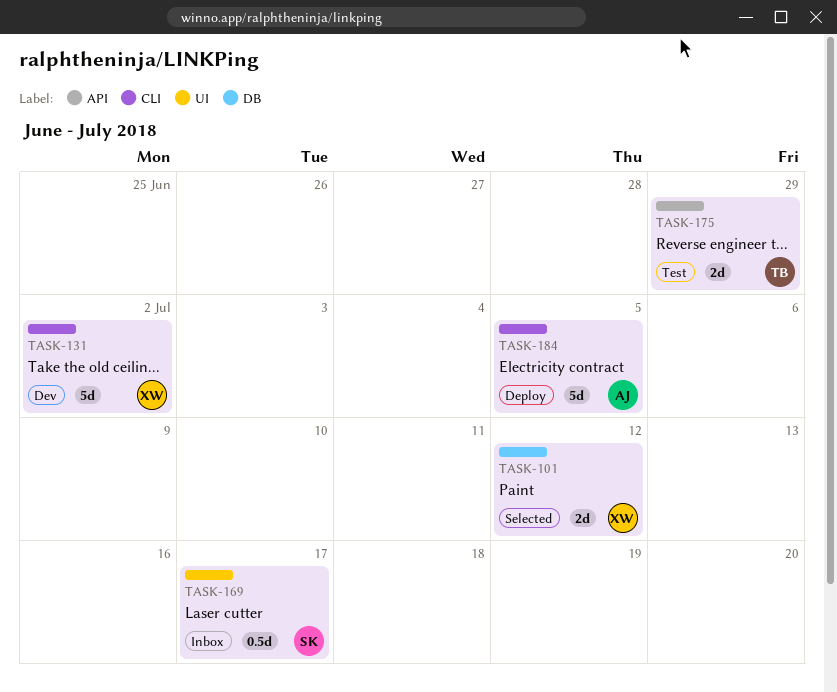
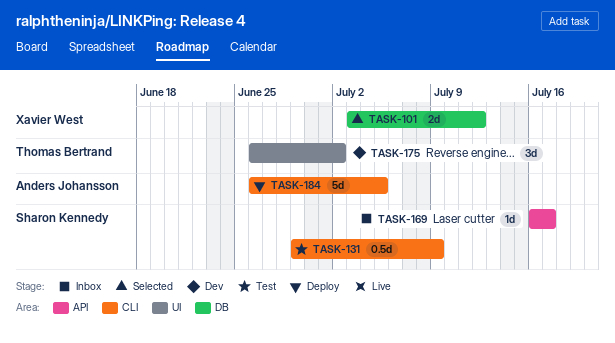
TASK-131, status: Dev -> Test
TASK-131, owner: Xavier West -> Sharon Kennedy
TASK-131, estimate: 5d -> 0.5d
TASK-131, due: Jul 2 -> Jul 9
TASK-169, label: UI -> API
TASK-169, estimate: 0.5d -> 1d
TASK-175, status: Test -> Dev
TASK-175, label: API -> UI
TASK-175, estimate: 2d -> 3d
TASK-175, due: Jun 29 -> Jul 2

